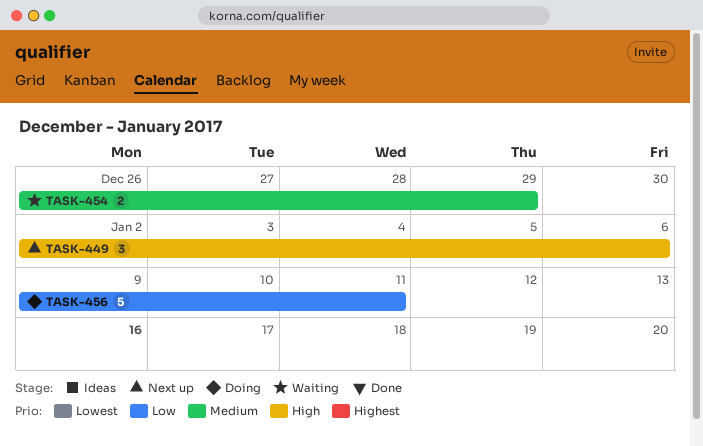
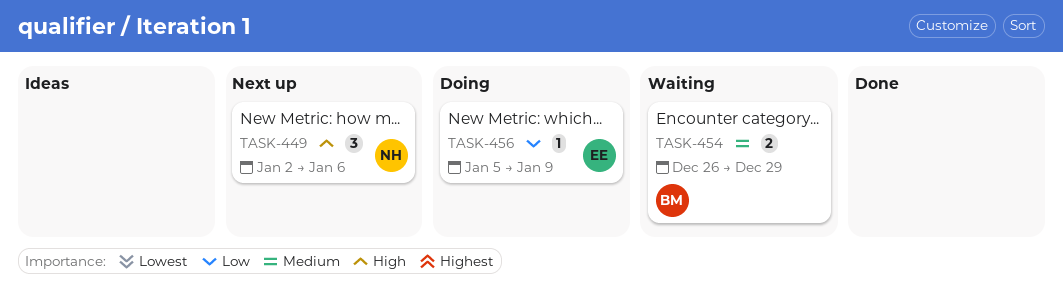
TASK-456, estimate: 5 -> 1
TASK-456, start: Jan 9 -> Jan 5
TASK-456, due: Jan 11 -> Jan 9

